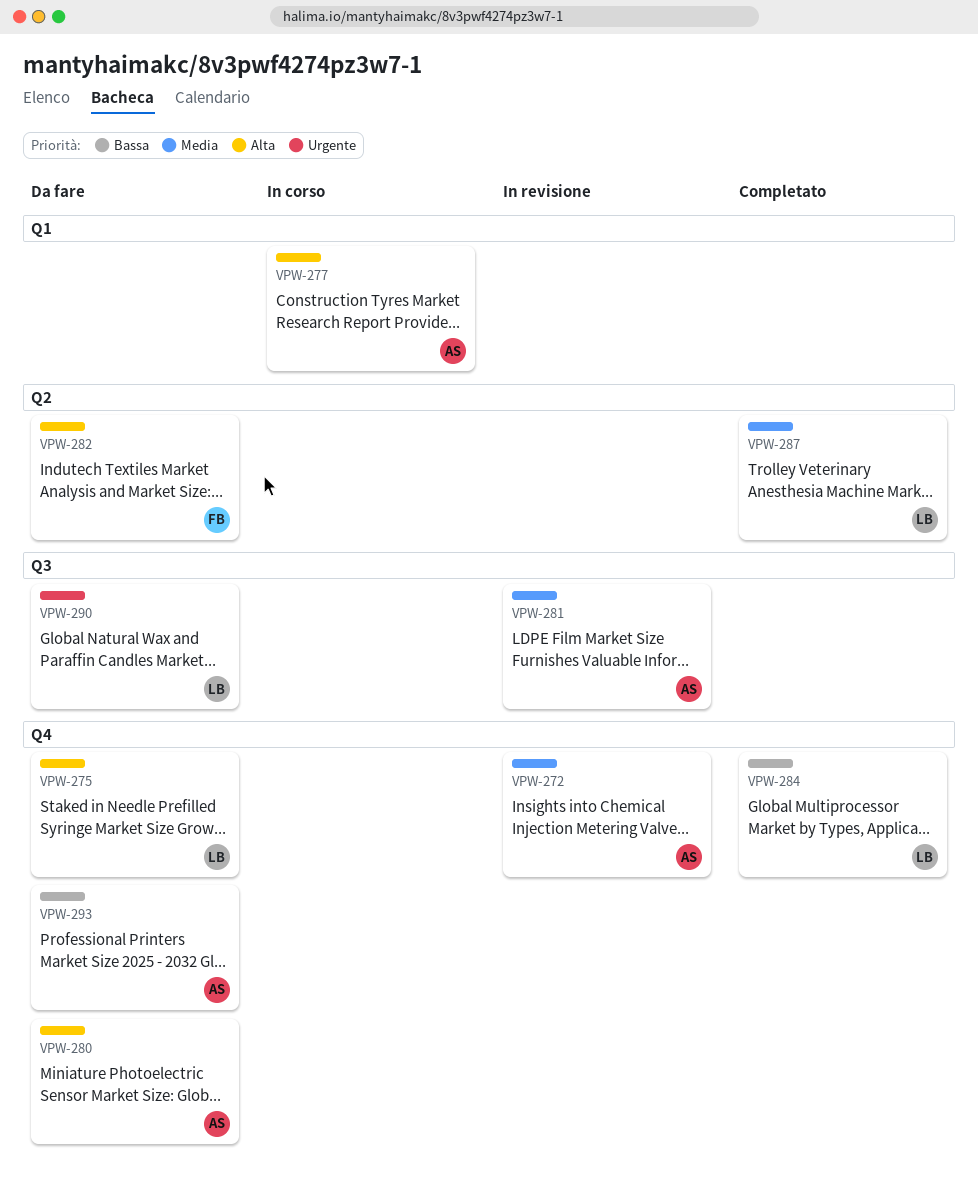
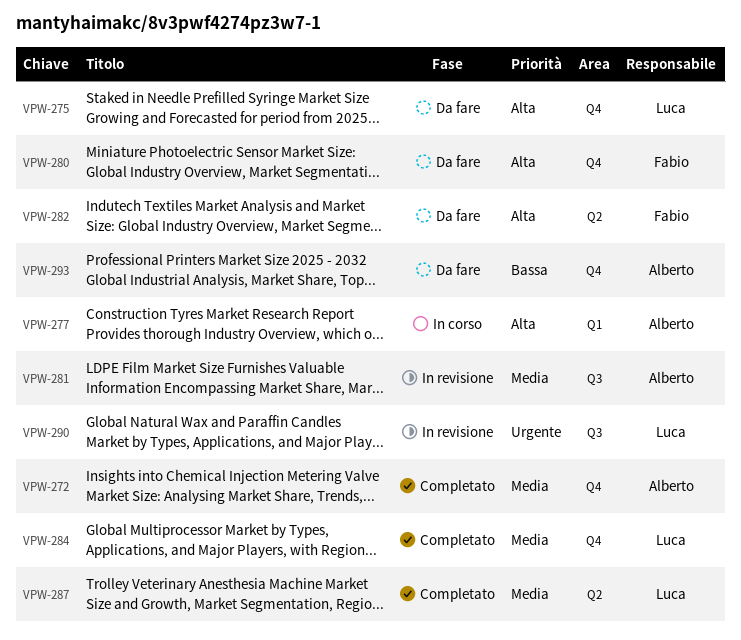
VPW-272, status: In revisione -> Completato
VPW-280, owner: Alberto -> Fabio
VPW-284, priority: Bassa -> Media
VPW-290, status: Da fare -> In revisione

